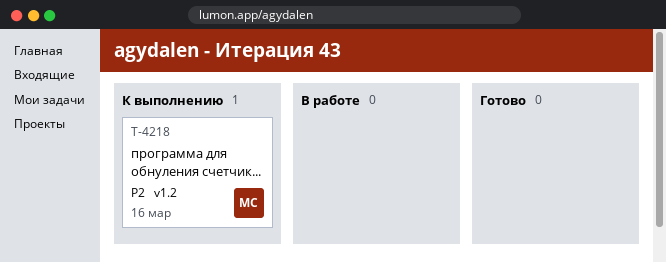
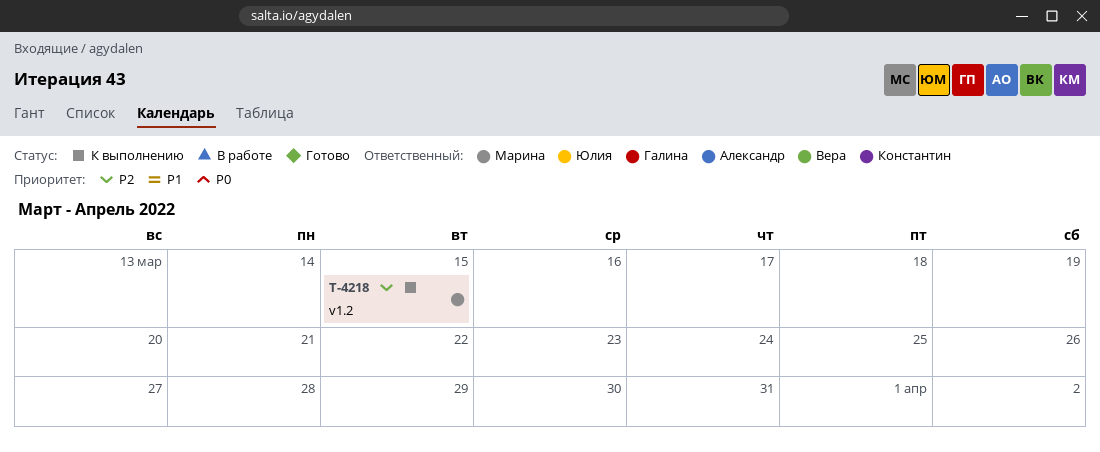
T-4218, due: Mar 16 -> Mar 15

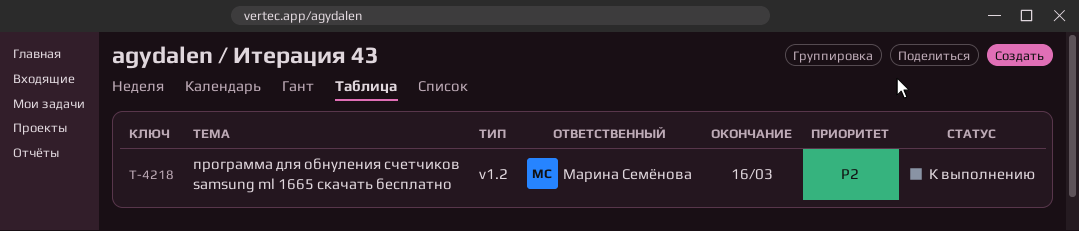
T-4218, due: Mar 15 -> Mar 16

